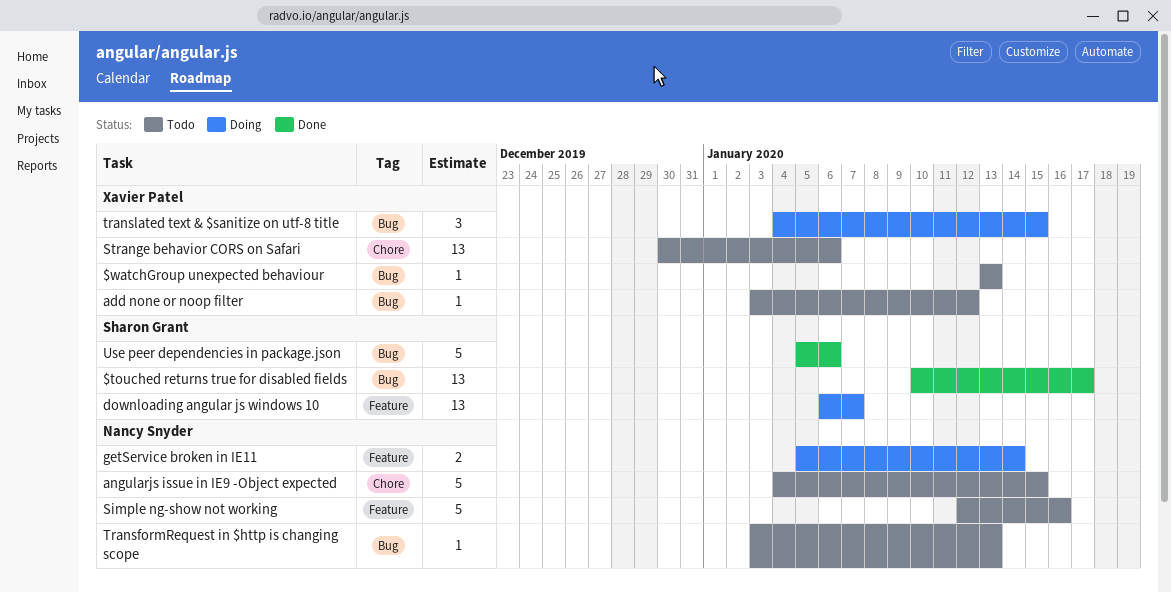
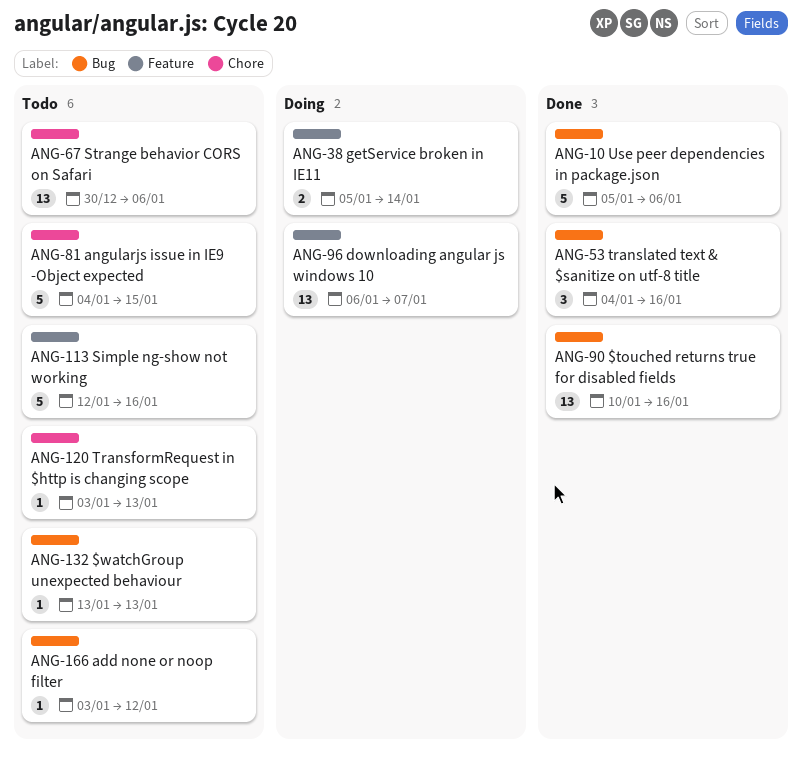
$touched returns true for disabled fields, due: Jan 17 -> Jan 16
TransformRequest in $http is changing scope, label: Bug -> Chore
translated text & $sanitize on utf-8 title, status: Doing -> Done
translated text & $sanitize on utf-8 title, due: Jan 15 -> Jan 16

